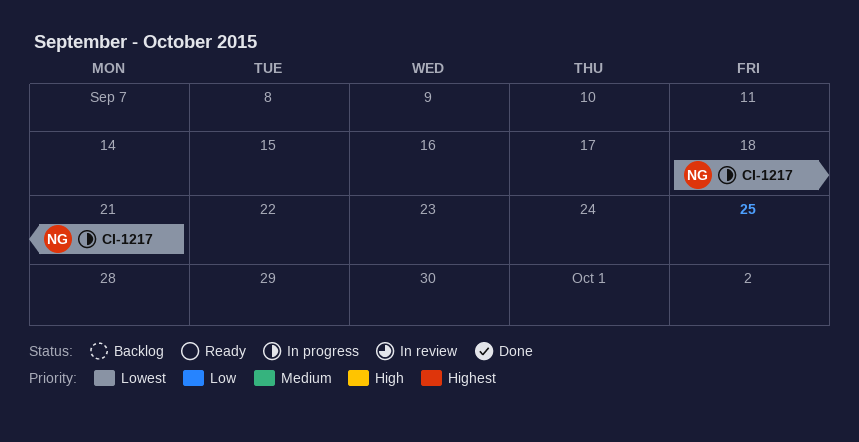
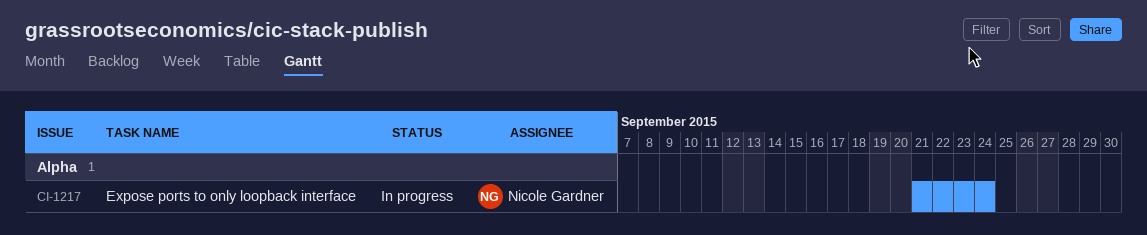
CI-1217, start: Sep 18 -> Sep 21
CI-1217, due: Sep 21 -> Sep 24

